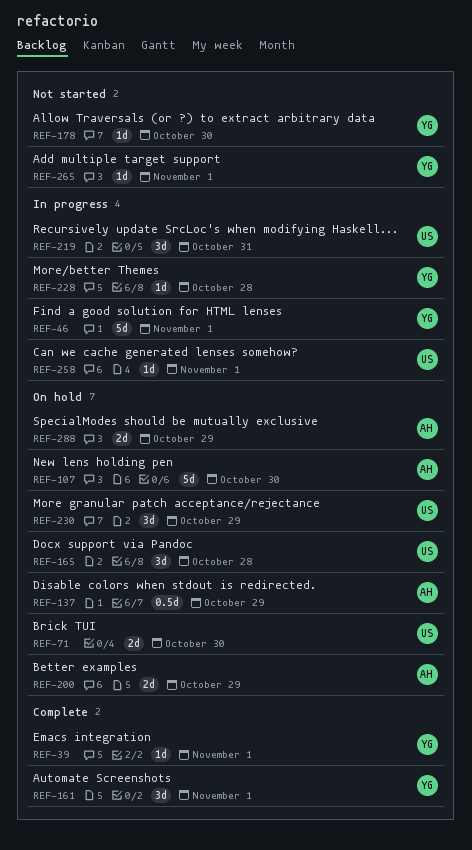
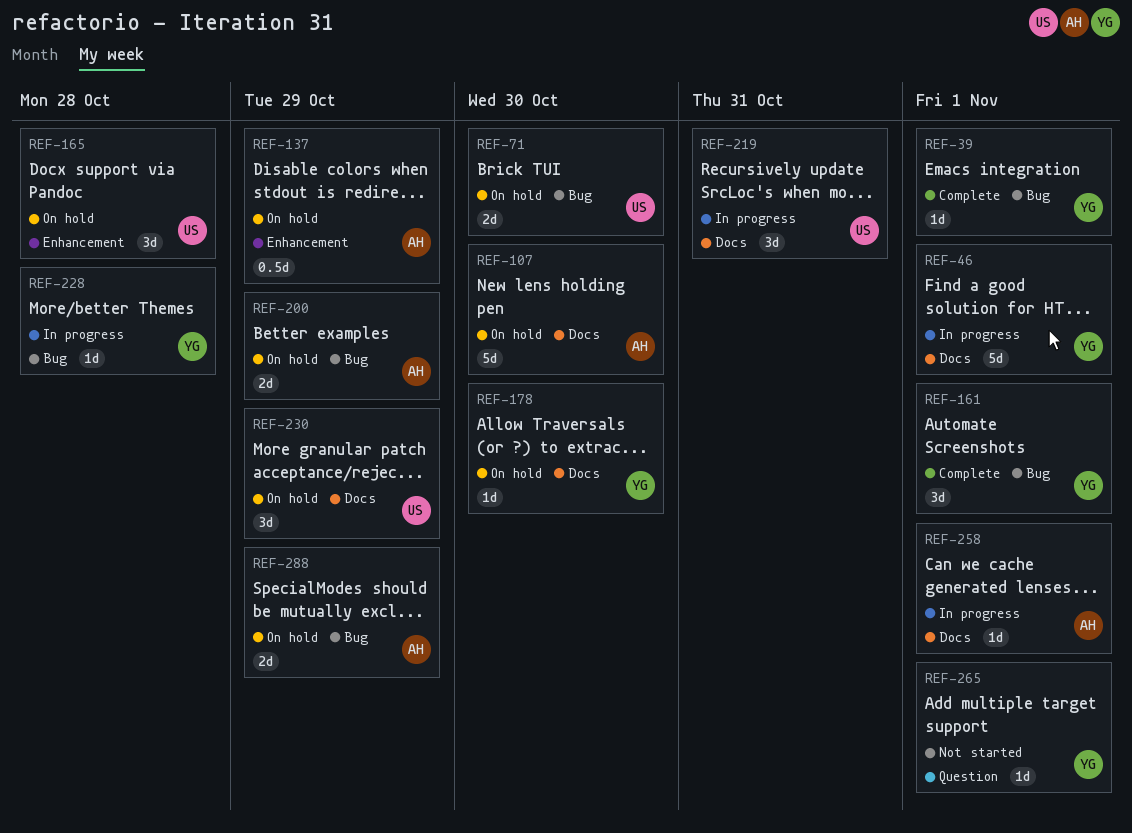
REF-178, status: Not started -> On hold
REF-258, owner: US -> AH

